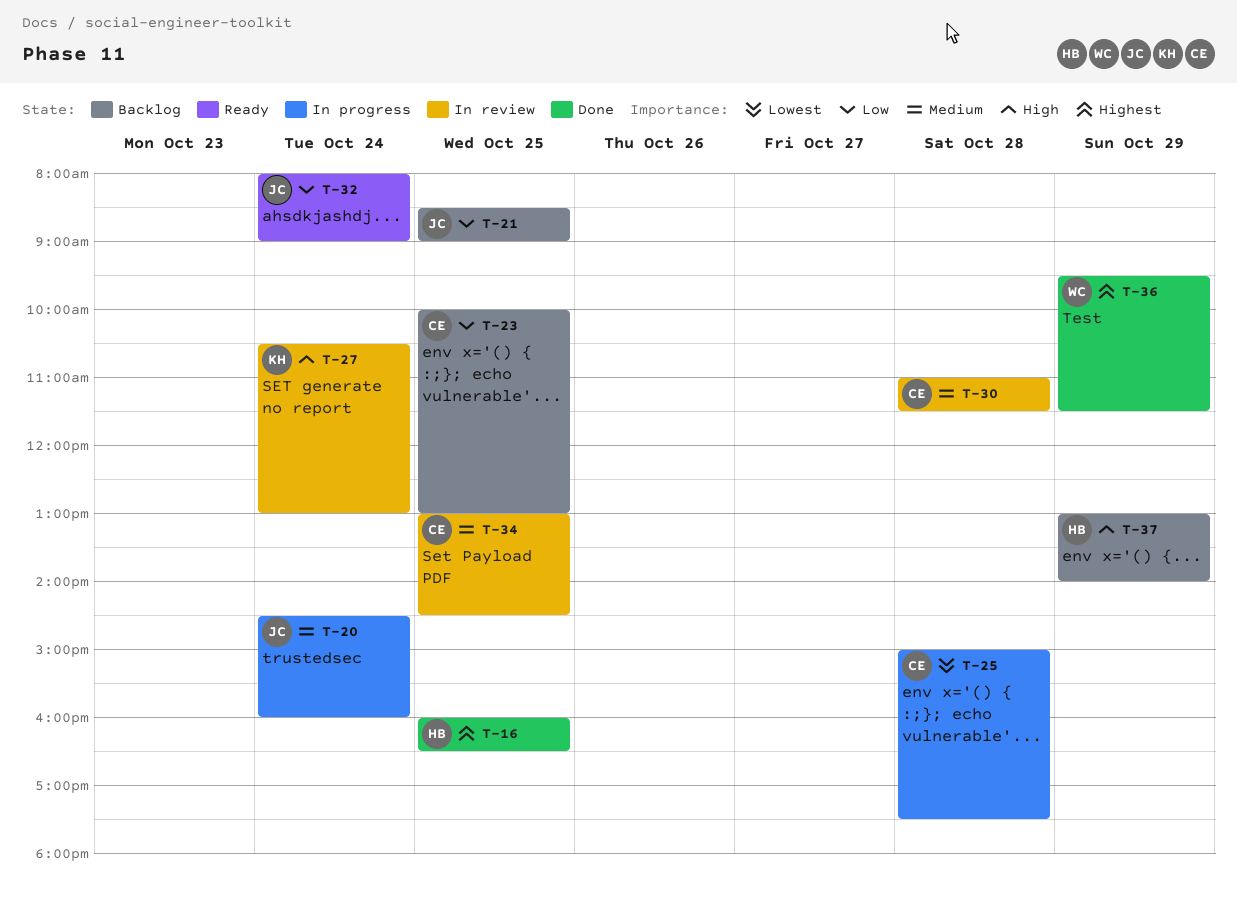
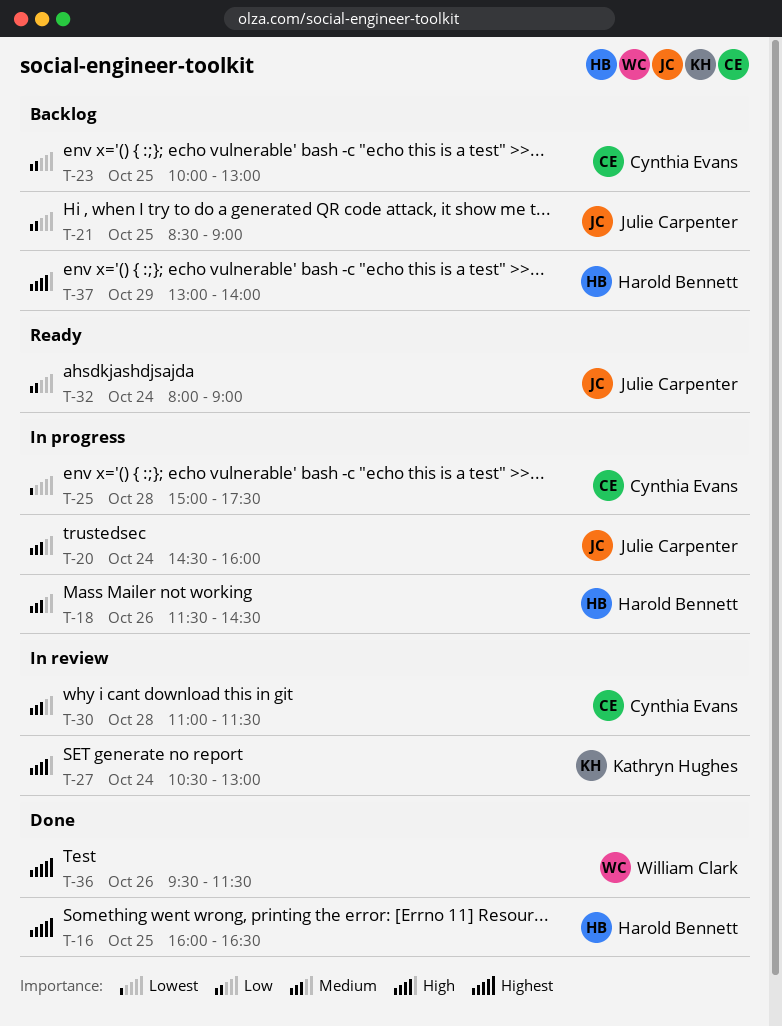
T-18: none -> present
T-34: present -> none
T-36, day: Oct 29 -> Oct 26

